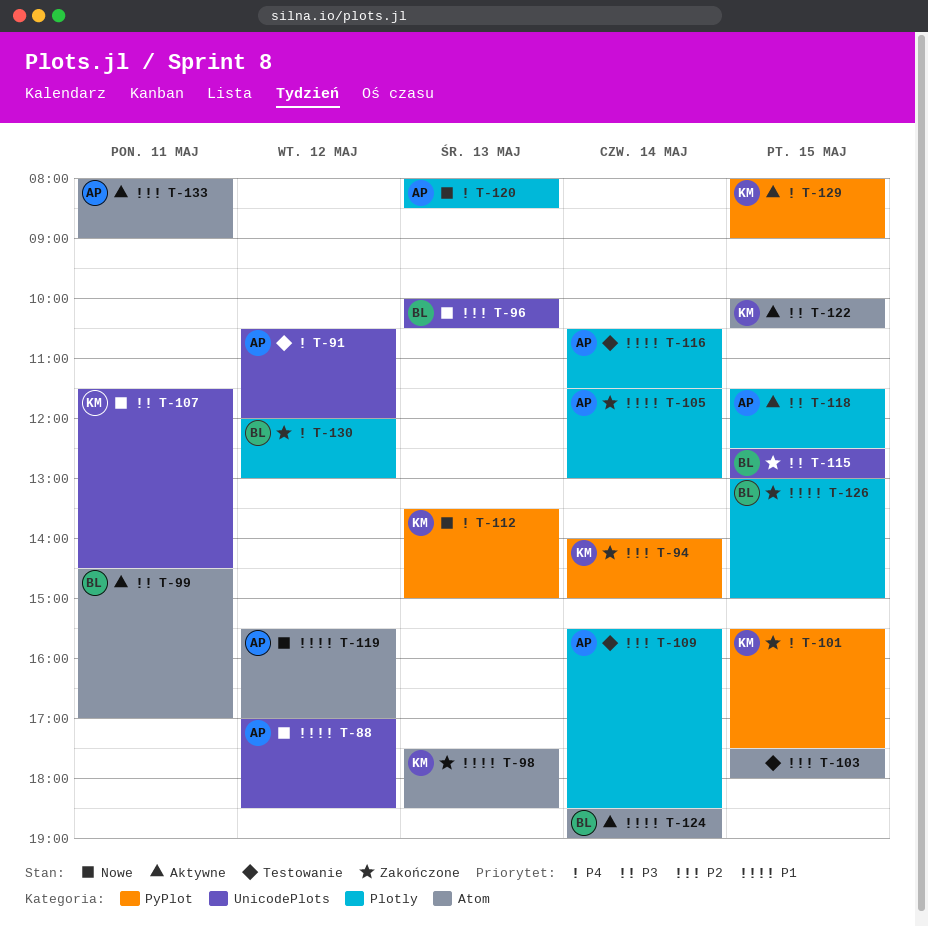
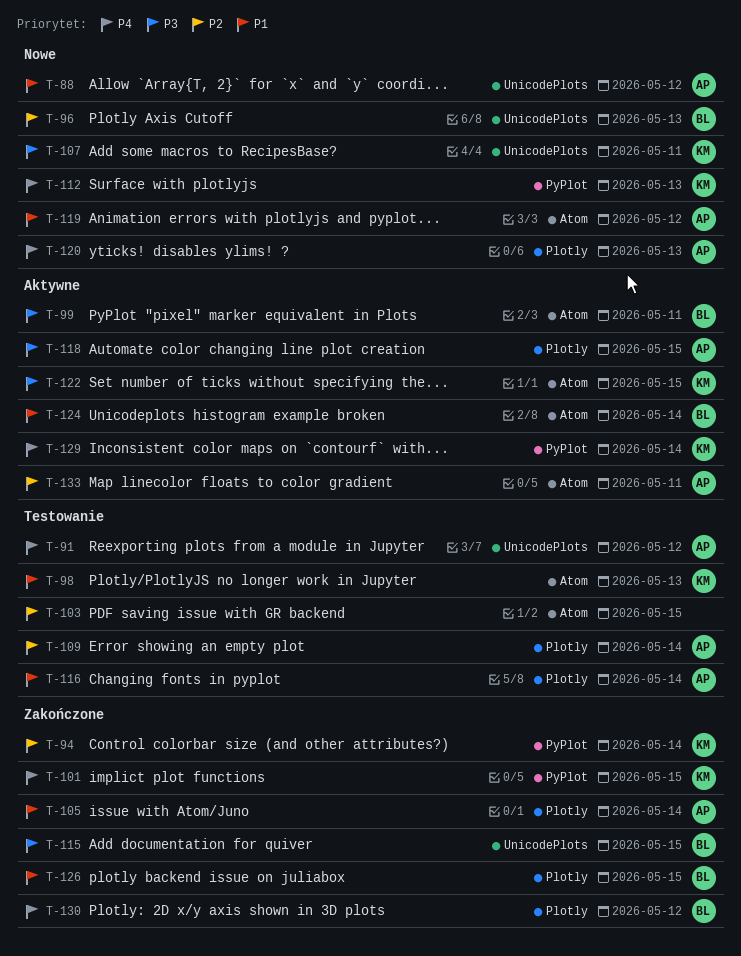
T-98, status: Zakończone -> Testowanie
T-129, day: May 15 -> May 14

